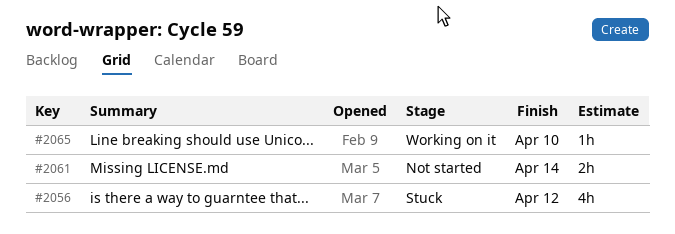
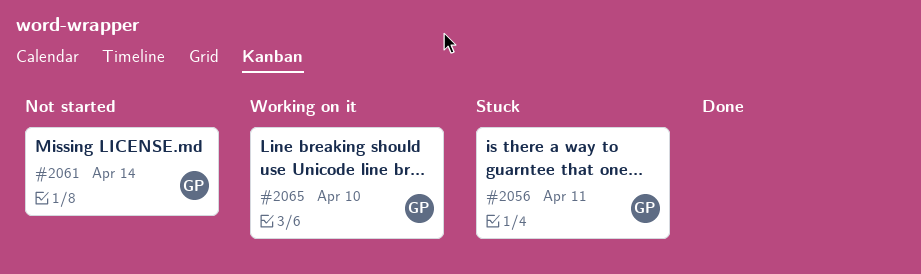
#2056, due: Apr 12 -> Apr 11

